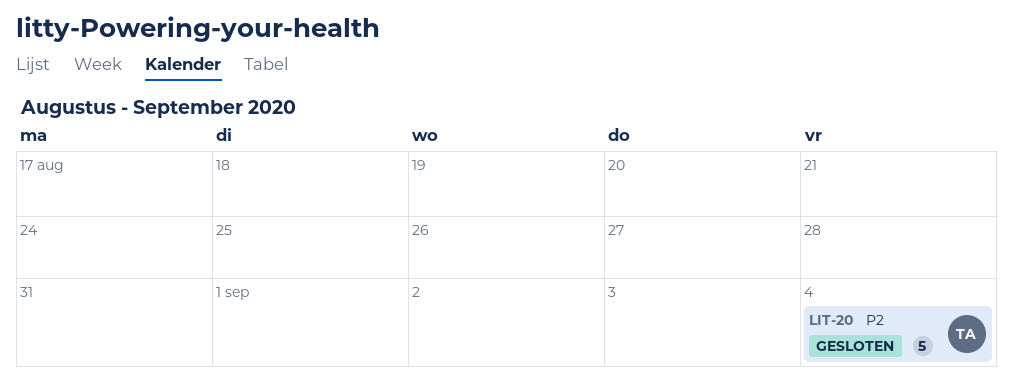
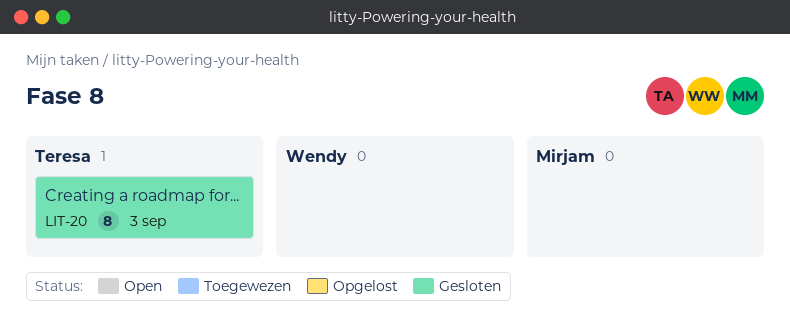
LIT-20, estimate: 5 -> 8
LIT-20, due: Sep 4 -> Sep 3

